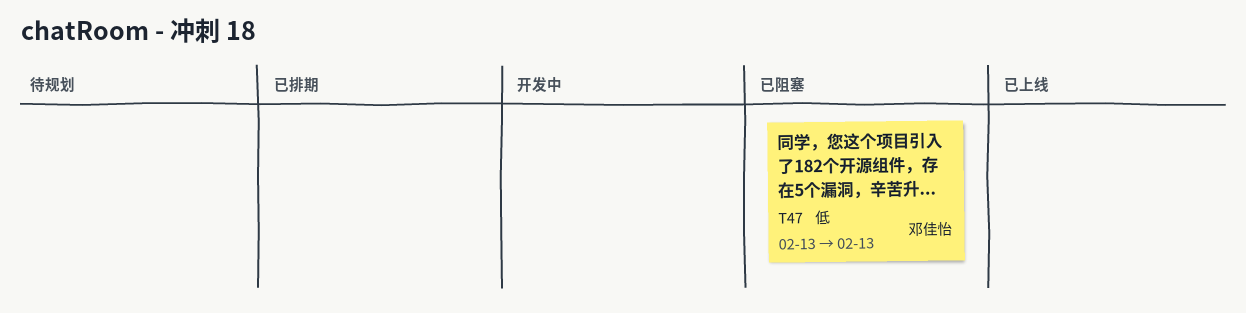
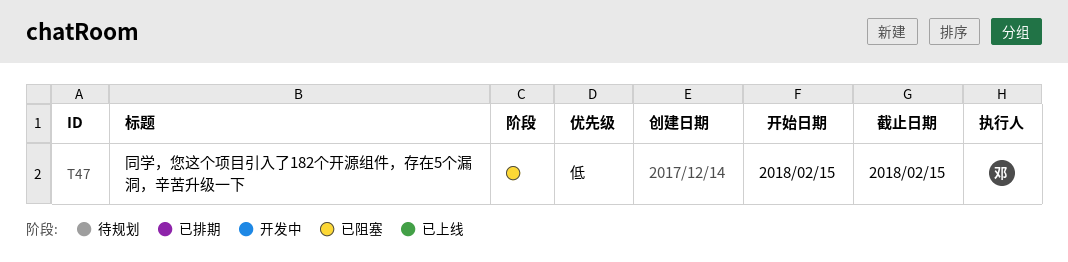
T47, start: Feb 13 -> Feb 15
T47, due: Feb 13 -> Feb 15

